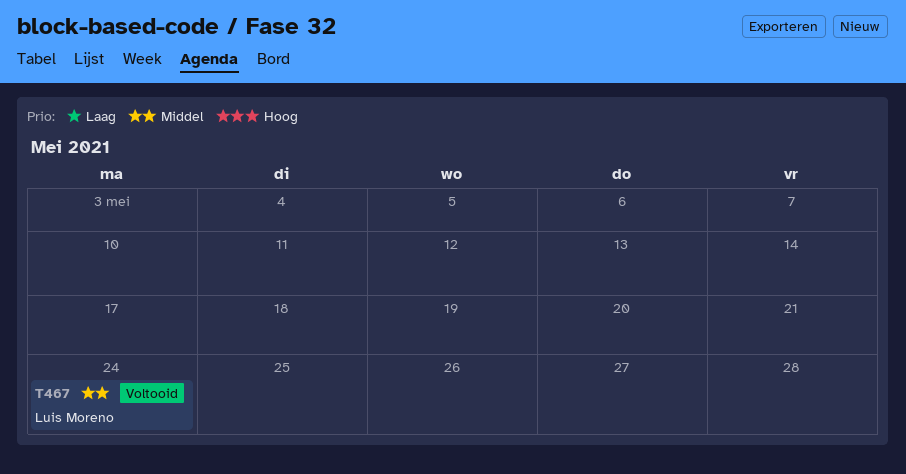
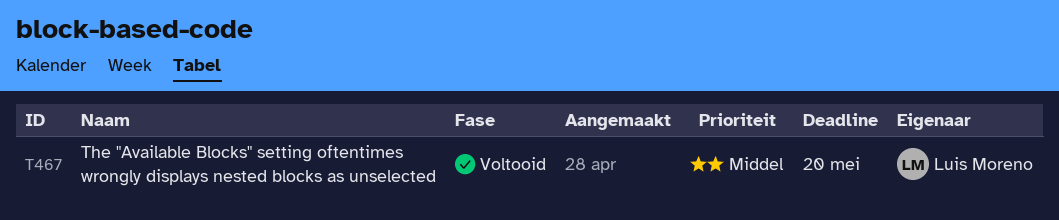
T467, due: May 24 -> May 20

